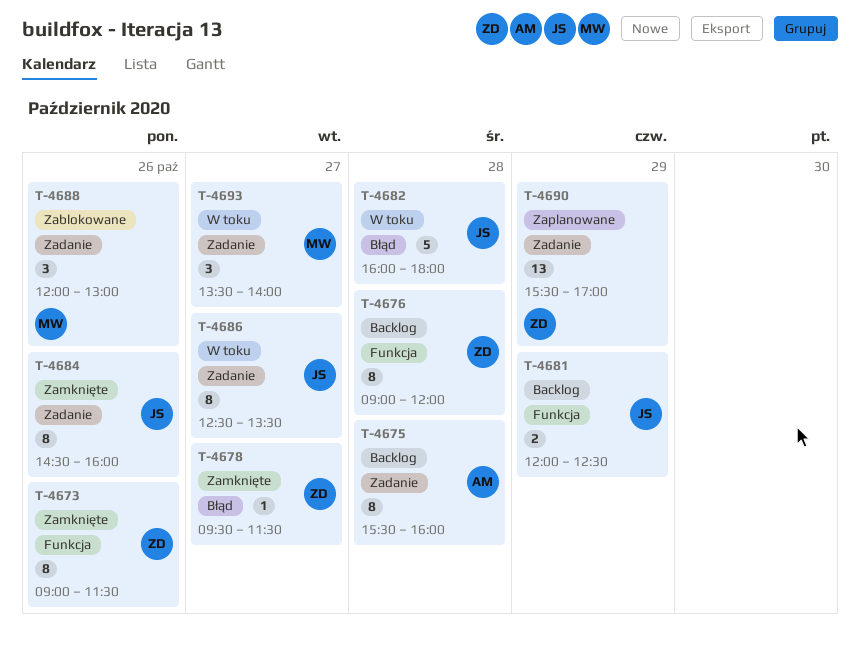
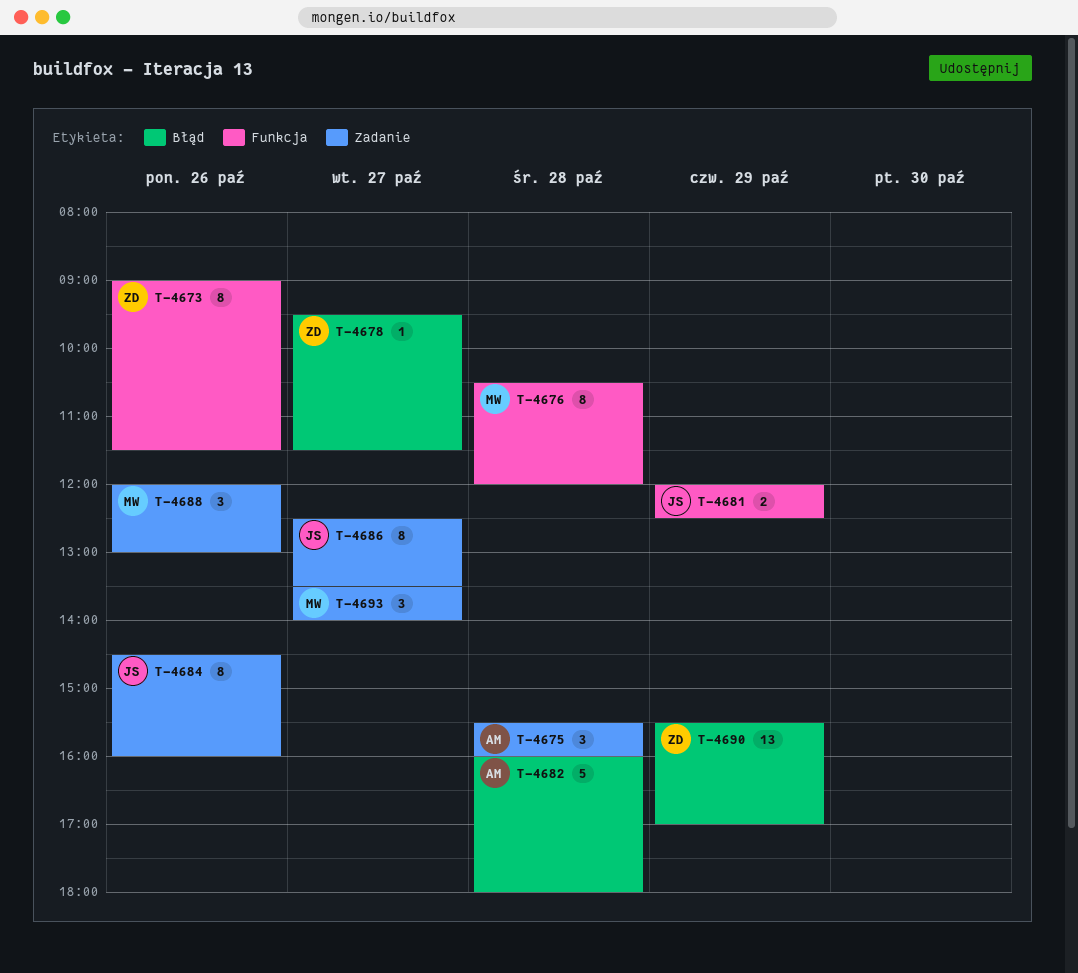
T-4675, estimate: 8 -> 3
T-4676, owner: ZD -> MW
T-4676, begins: 09:00 -> 10:30
T-4682, owner: JS -> AM
T-4690, label: Zadanie -> Błąd

